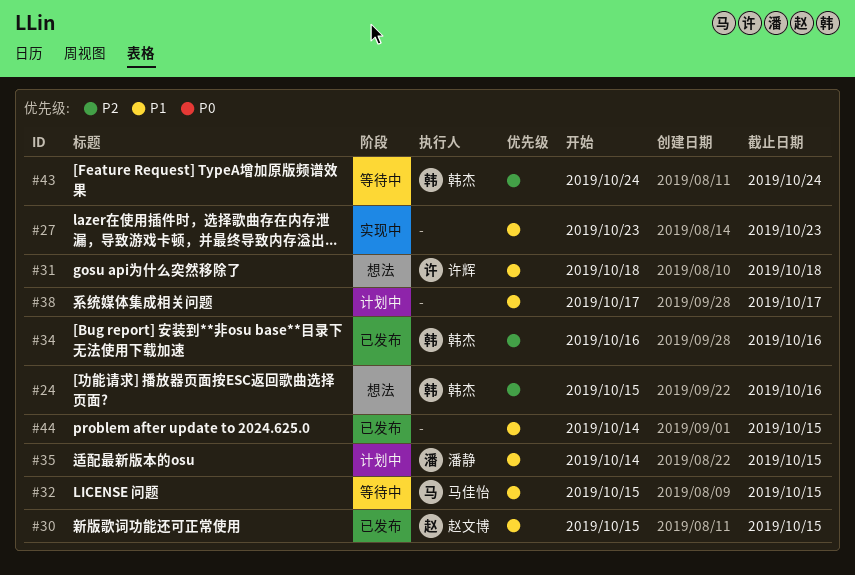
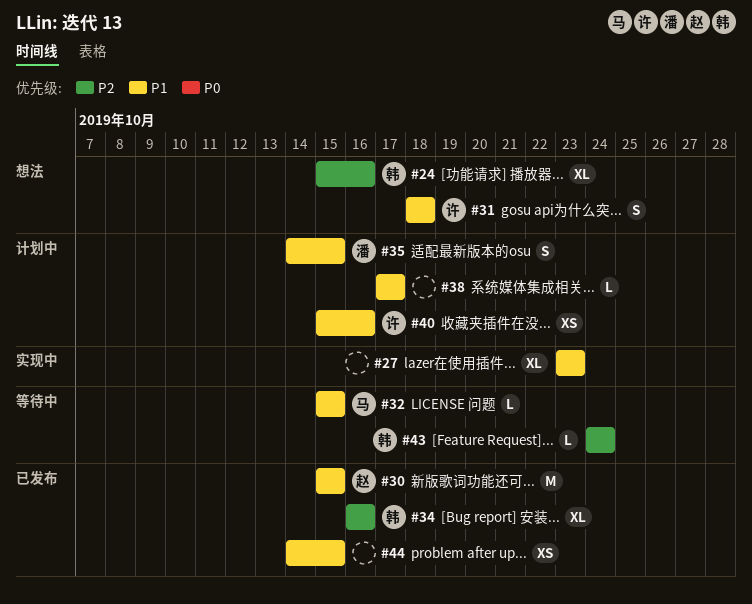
#40: none -> present

